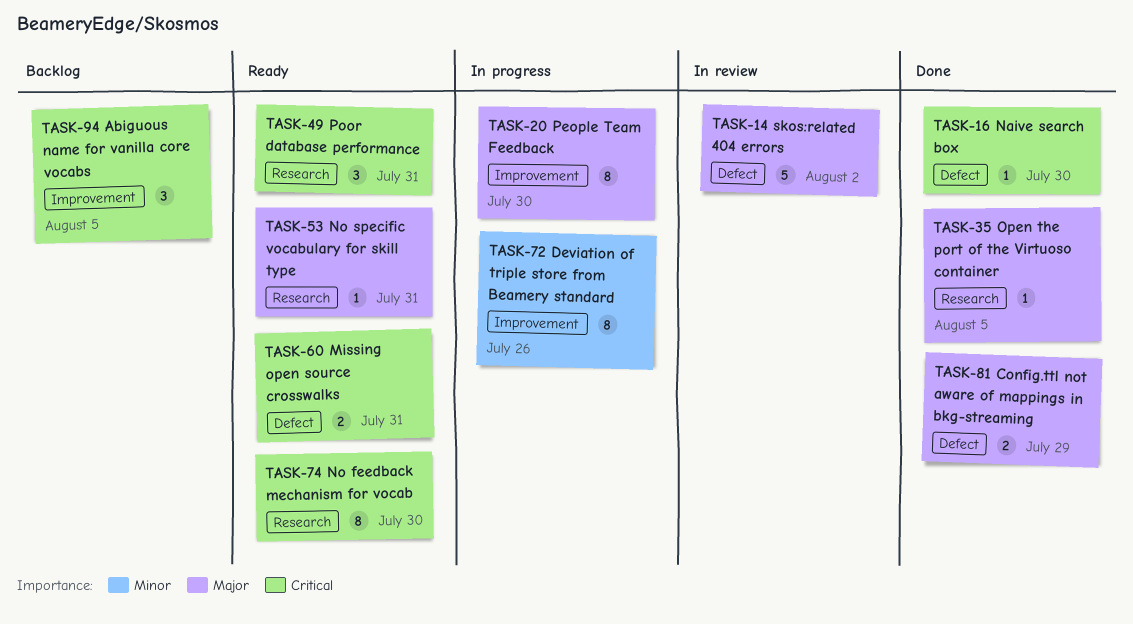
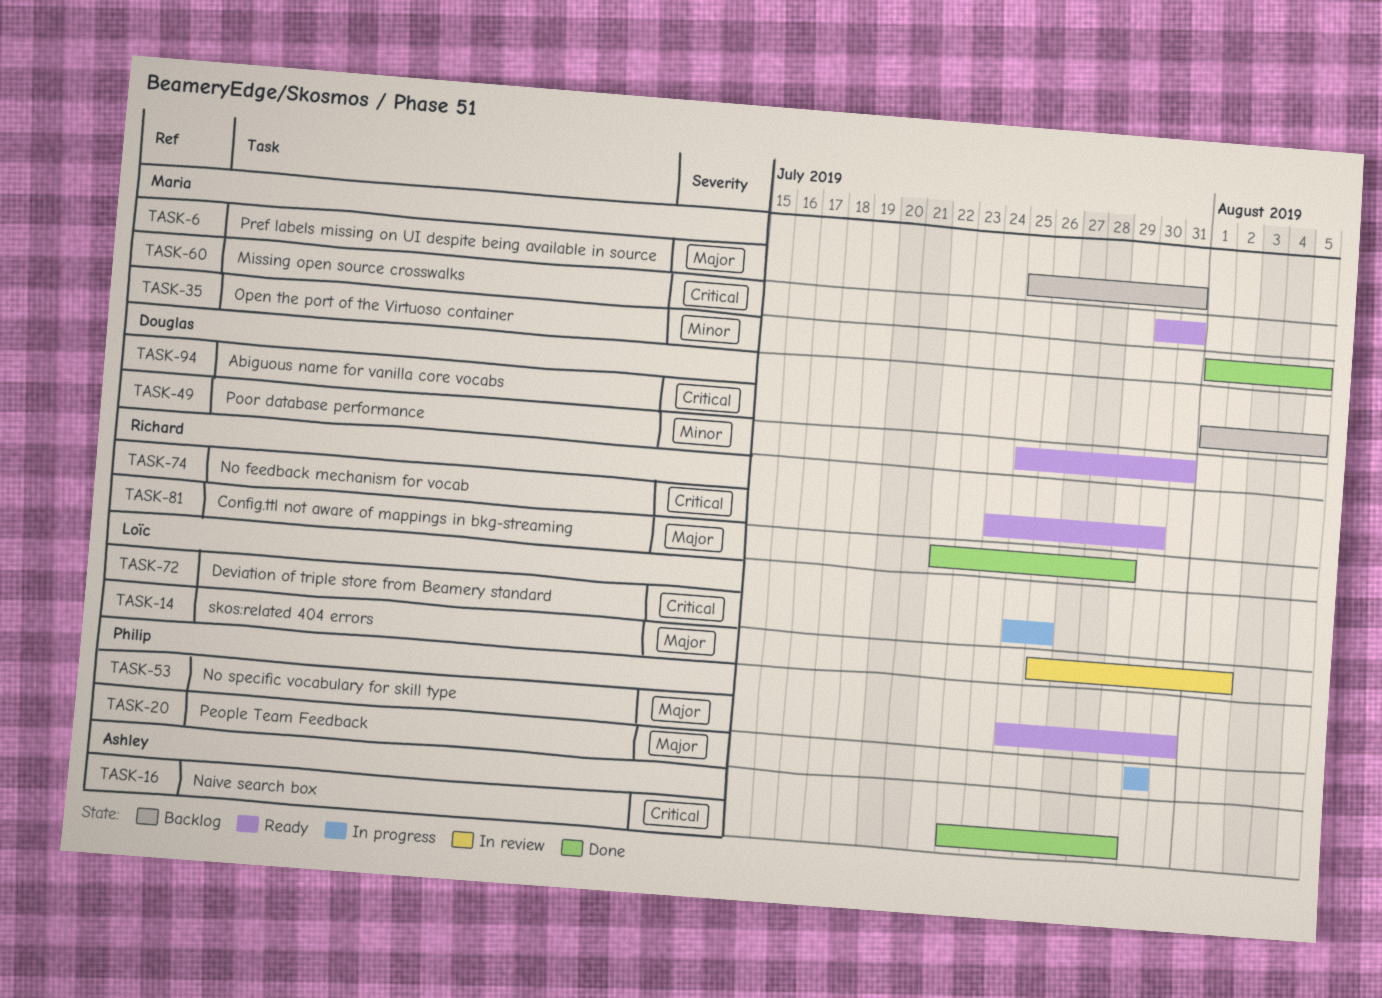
TASK-6: none -> present
TASK-16, due: Jul 30 -> Jul 29
TASK-35, priority: Major -> Minor
TASK-49, priority: Critical -> Minor
TASK-72, priority: Minor -> Critical

